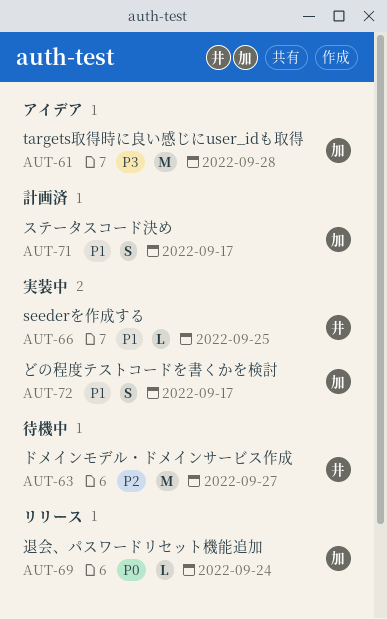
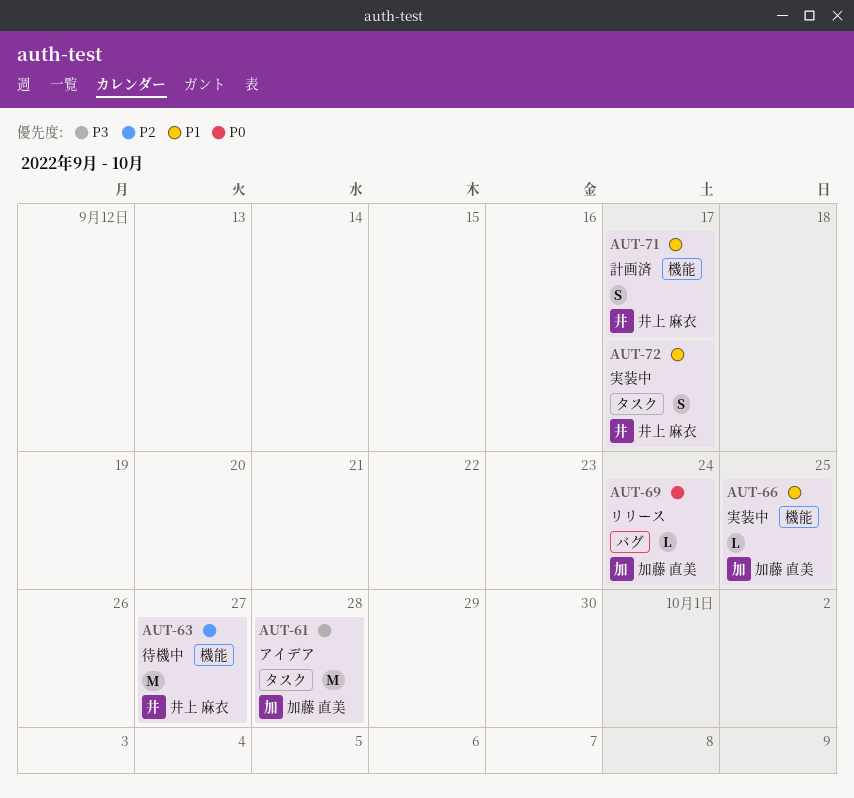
AUT-66, owner: 井上 麻衣 -> 加藤 直美
AUT-71, owner: 加藤 直美 -> 井上 麻衣
AUT-72, owner: 加藤 直美 -> 井上 麻衣

